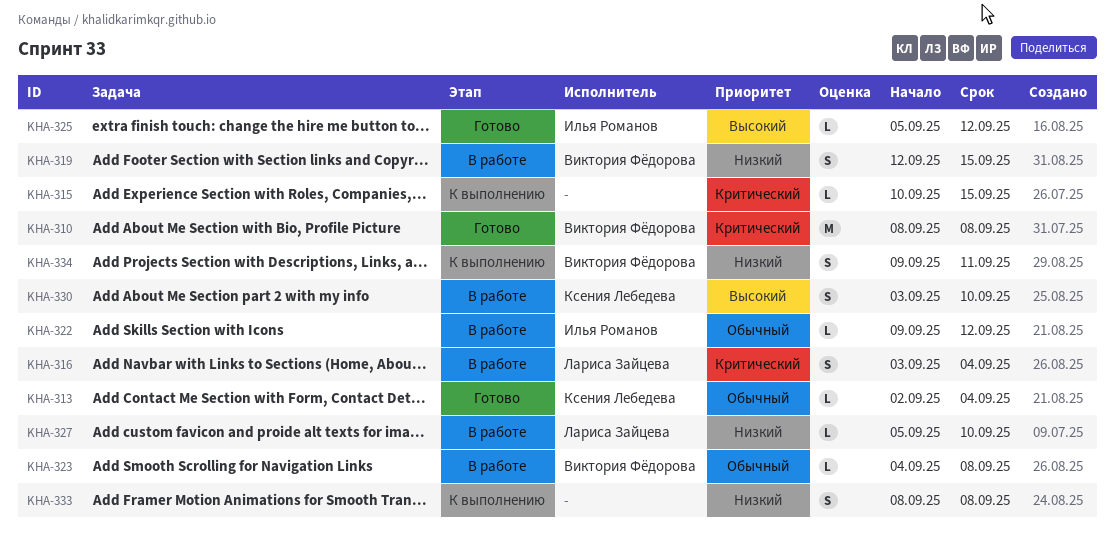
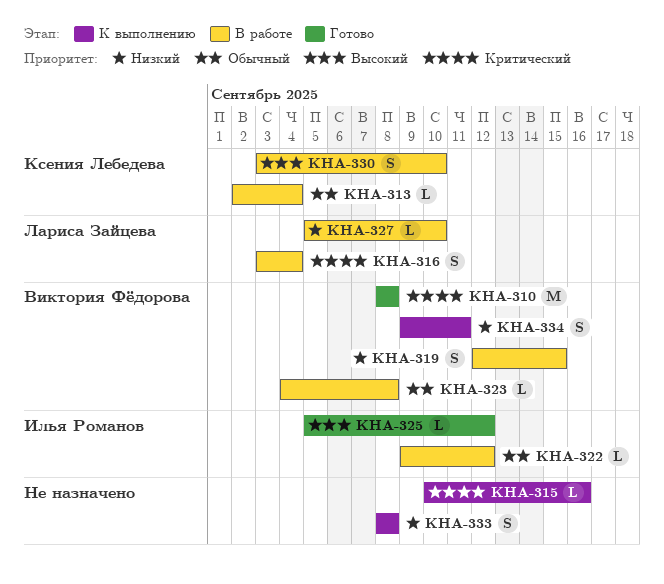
KHA-313, status: Готово -> В работе
KHA-315, due: Sep 15 -> Sep 16

